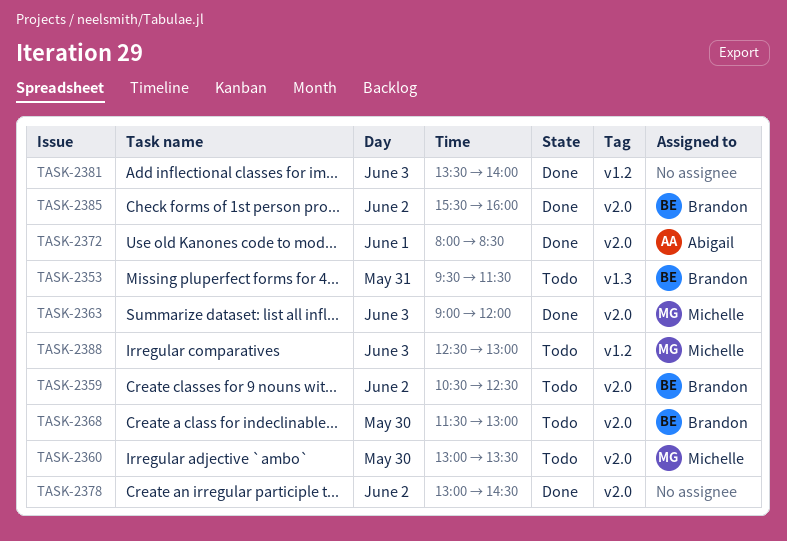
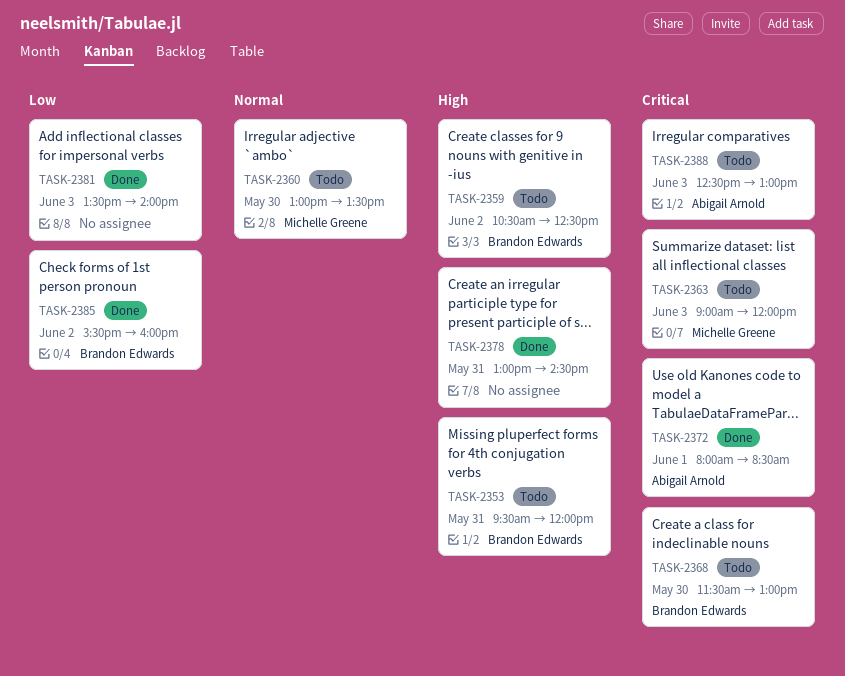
TASK-2353, ends: 11:30 -> 12:00
TASK-2363, status: Done -> Todo
TASK-2378, day: Jun 2 -> May 31
TASK-2388, owner: Michelle Greene -> Abigail Arnold

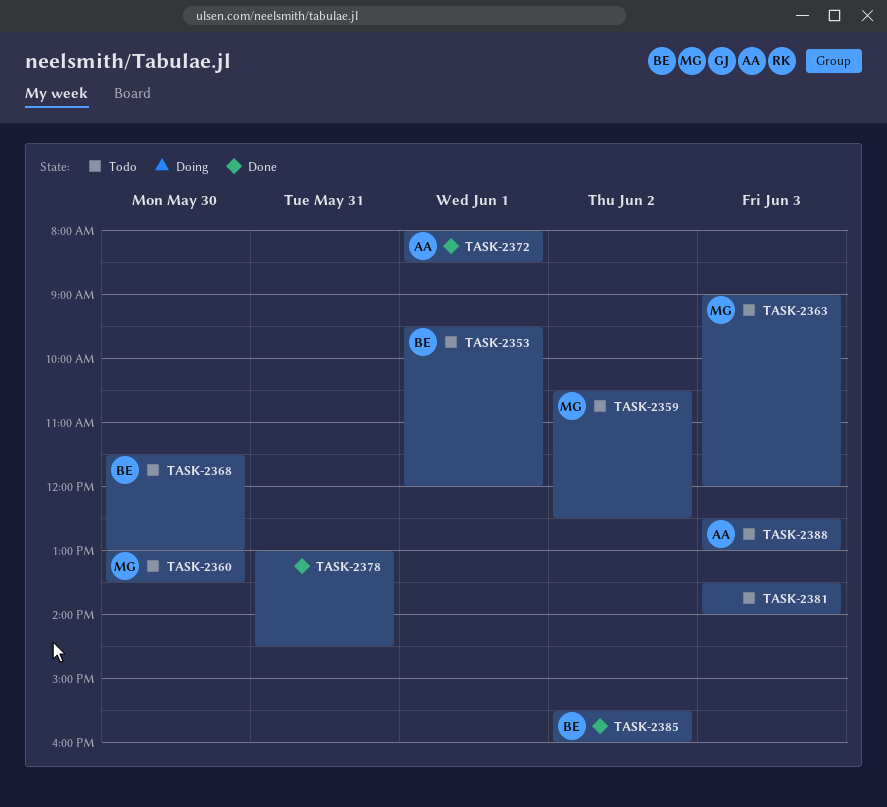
TASK-2353, day: May 31 -> Jun 1
TASK-2359, owner: Brandon Edwards -> Michelle Greene
TASK-2381, status: Done -> Todo

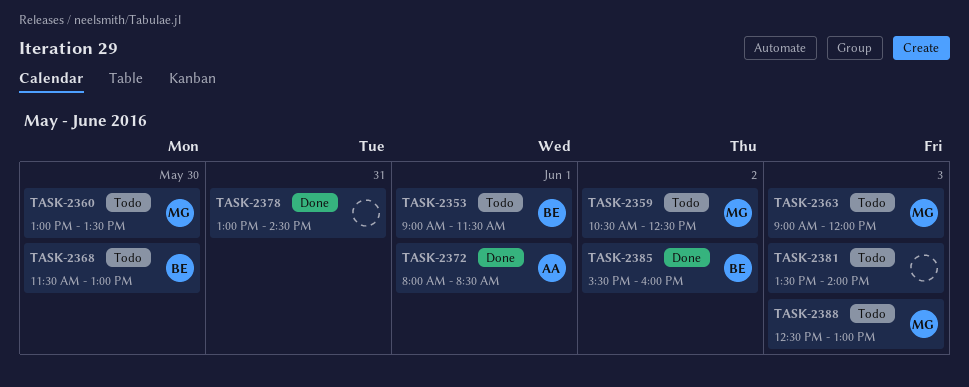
TASK-2353, begins: 09:30 -> 09:00
TASK-2353, ends: 12:00 -> 11:30
TASK-2388, owner: AA -> MG

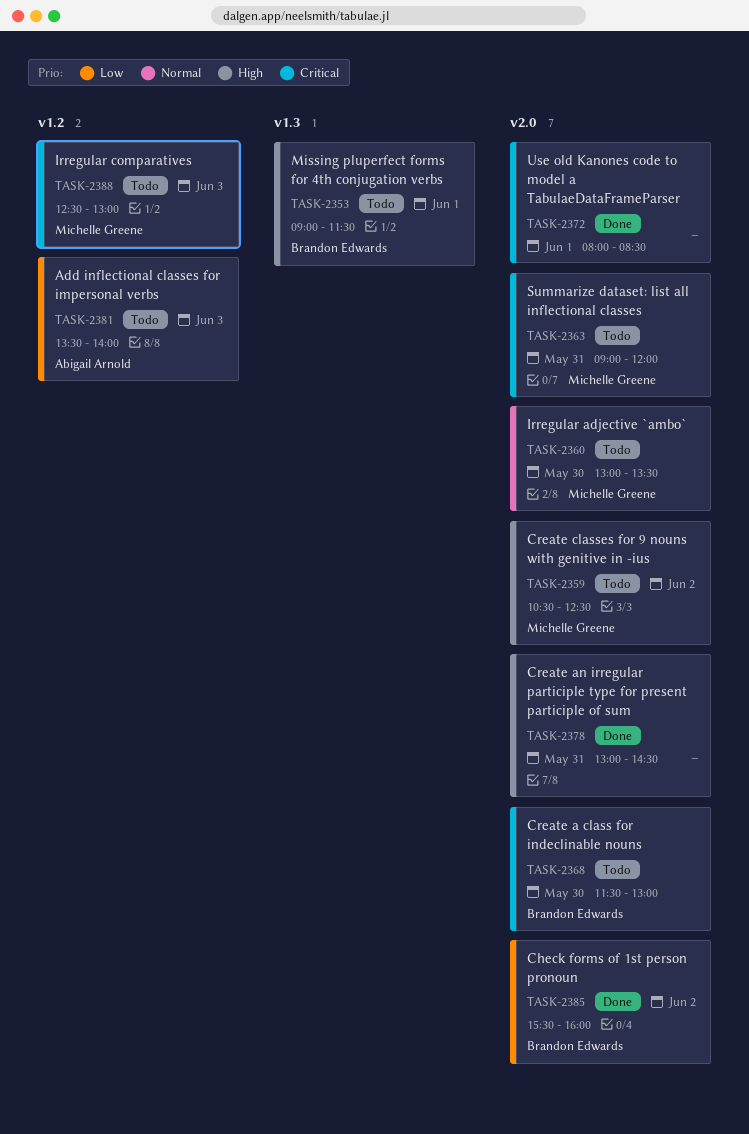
TASK-2363, day: Jun 3 -> May 31
TASK-2372, owner: Abigail Arnold -> none
TASK-2381, owner: none -> Abigail Arnold

